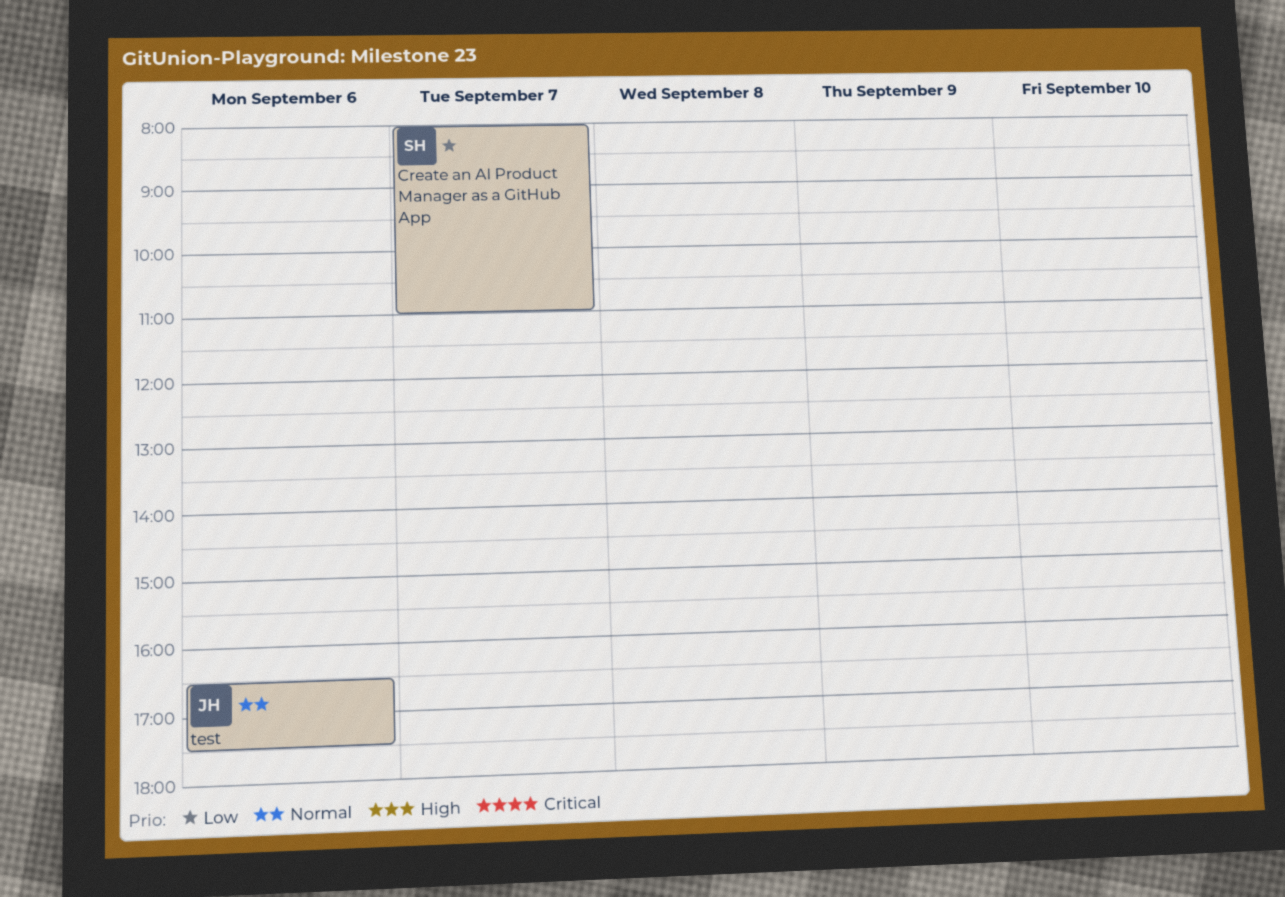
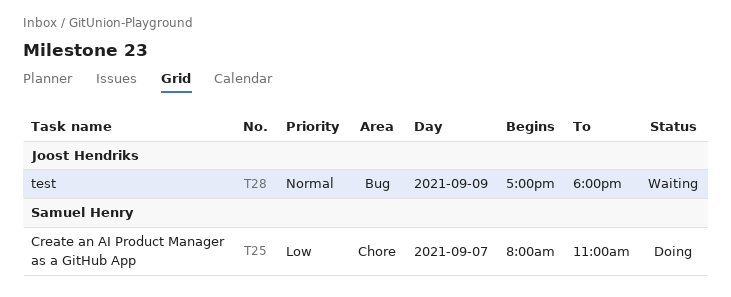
test, day: Sep 6 -> Sep 9
test, begins: 16:30 -> 17:00
test, ends: 17:30 -> 18:00

